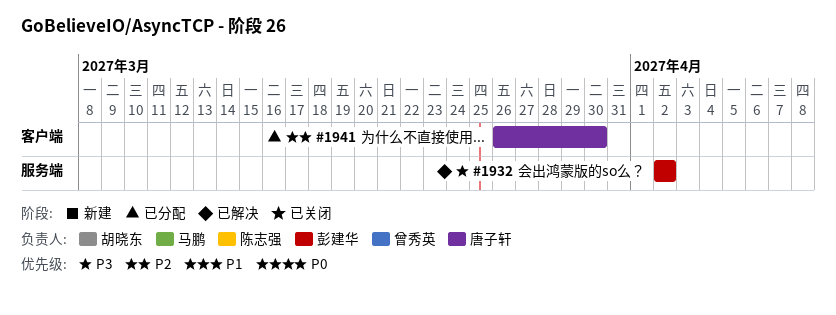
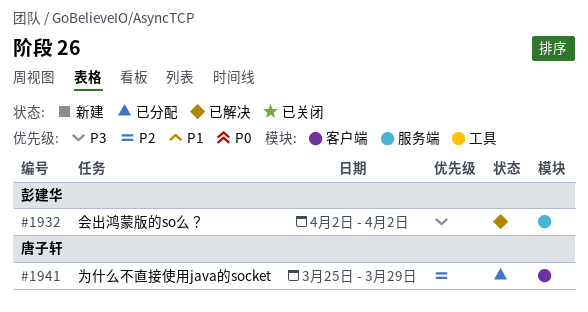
#1941, start: Mar 26 -> Mar 25
#1941, due: Mar 30 -> Mar 29

